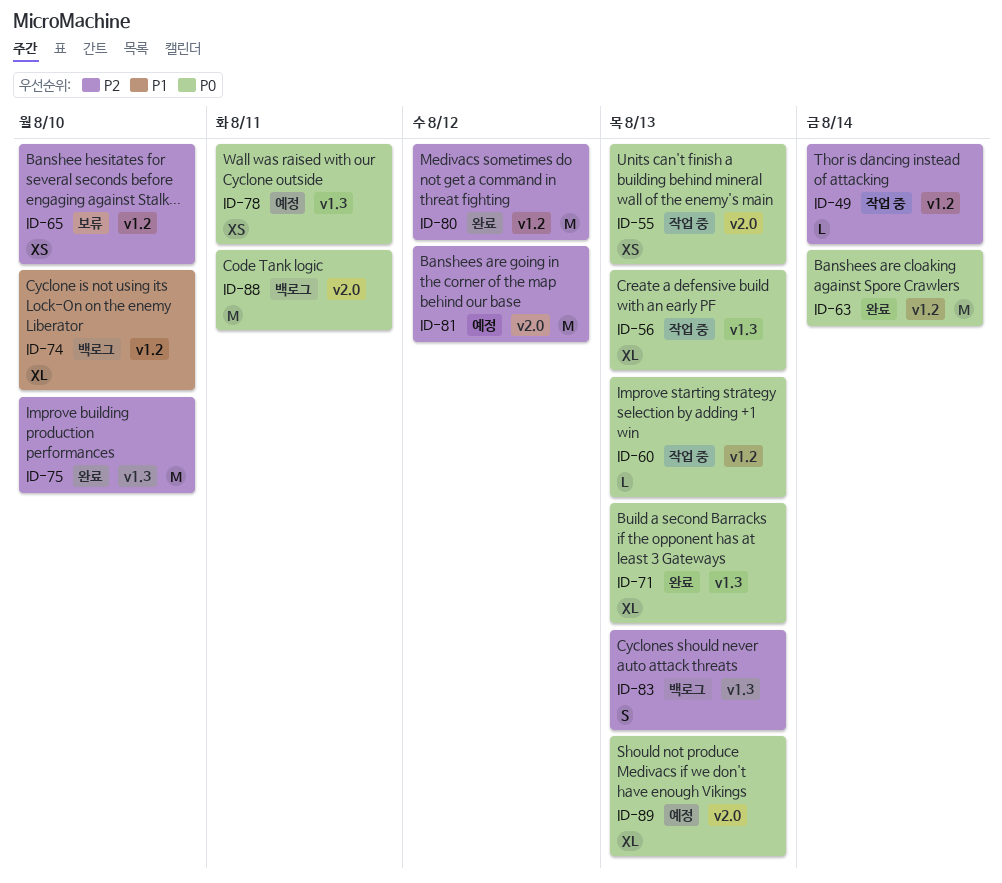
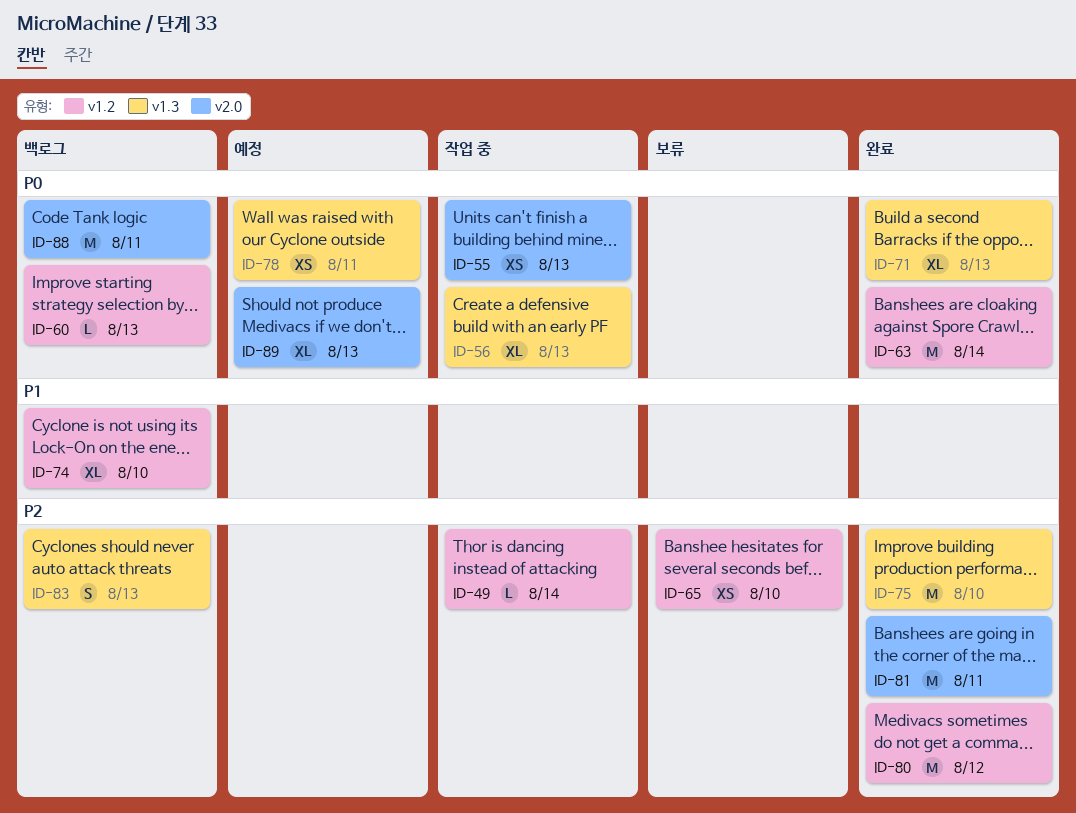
ID-60, status: 작업 중 -> 백로그
ID-81, status: 예정 -> 완료
ID-81, due: Aug 12 -> Aug 11

